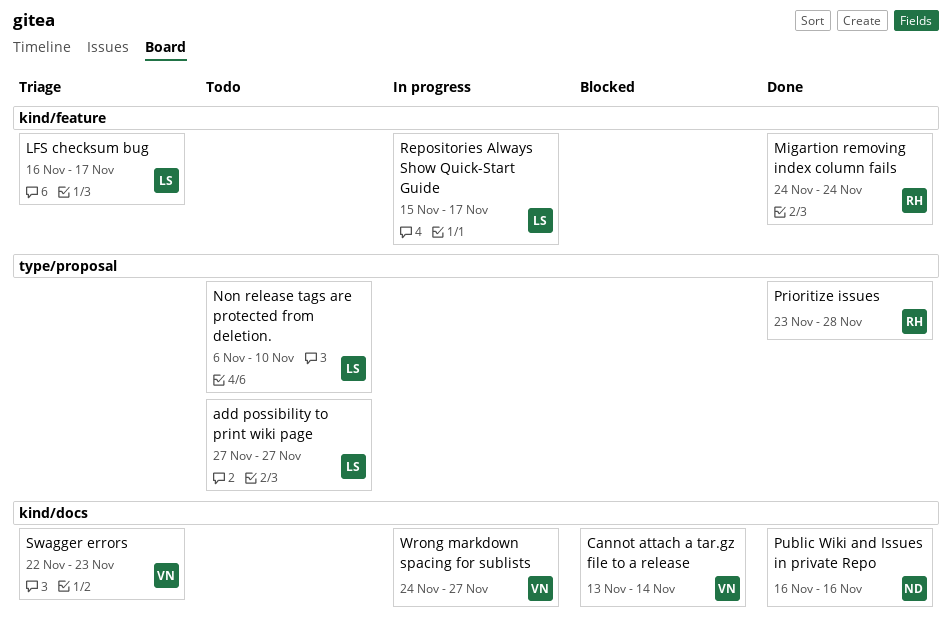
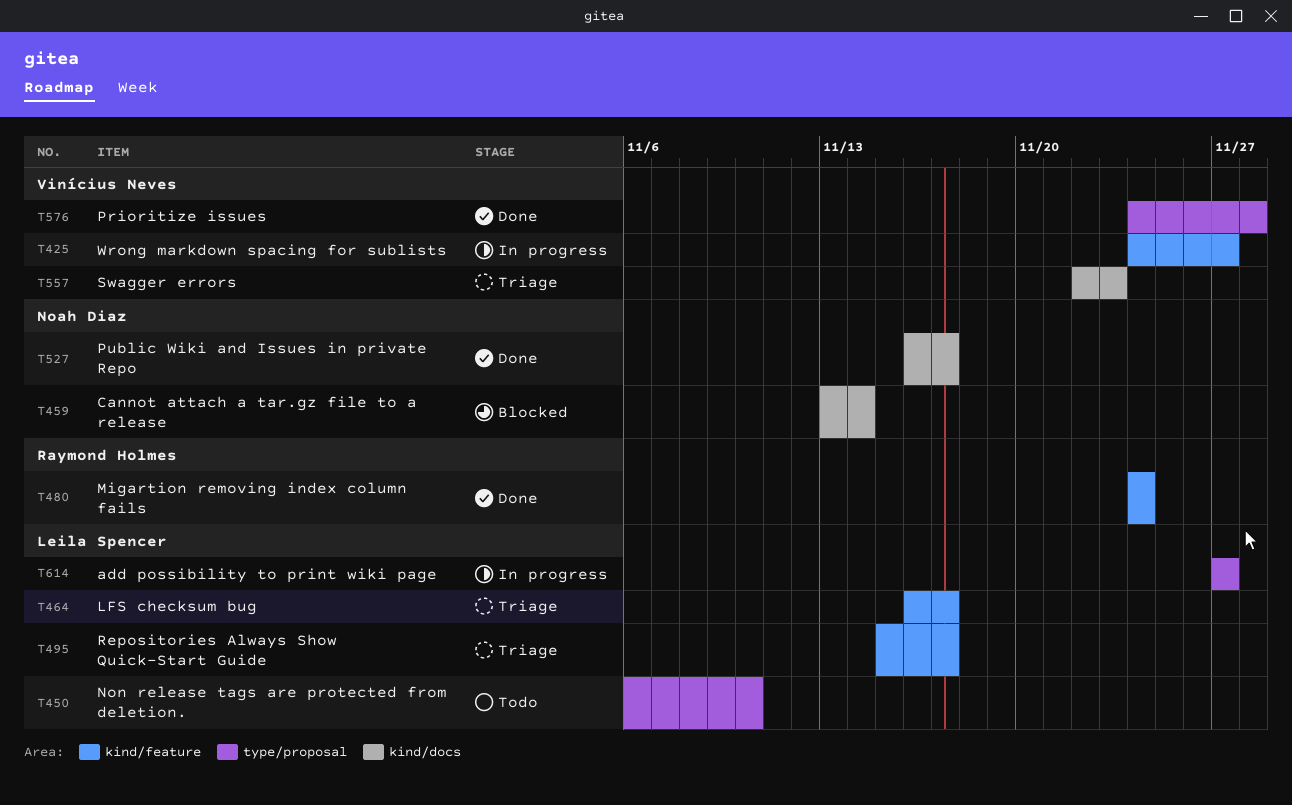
add possibility to print wiki page, status: Todo -> In progress
Cannot attach a tar.gz file to a release, owner: Vinícius Neves -> Noah Diaz
Prioritize issues, owner: Raymond Holmes -> Vinícius Neves
Prioritize issues, start: Nov 23 -> Nov 24
Public Wiki and Issues in private Repo, due: Nov 16 -> Nov 17
Repositories Always Show Quick-Start Guide, status: In progress -> Triage
Wrong markdown spacing for sublists, label: kind/docs -> kind/feature

